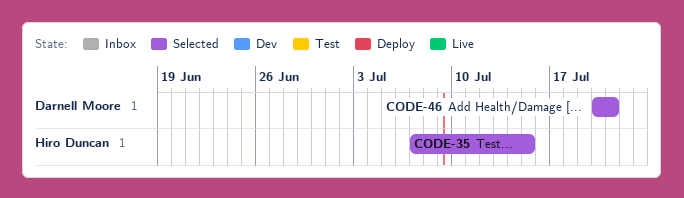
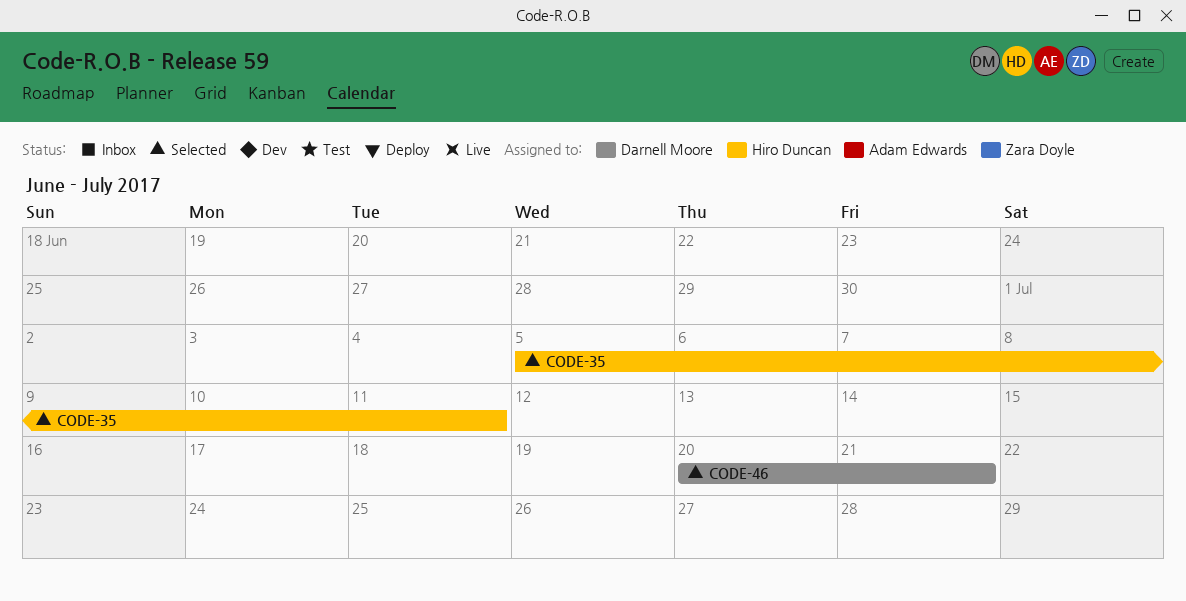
CODE-35, start: Jul 7 -> Jul 5
CODE-35, due: Jul 15 -> Jul 11

